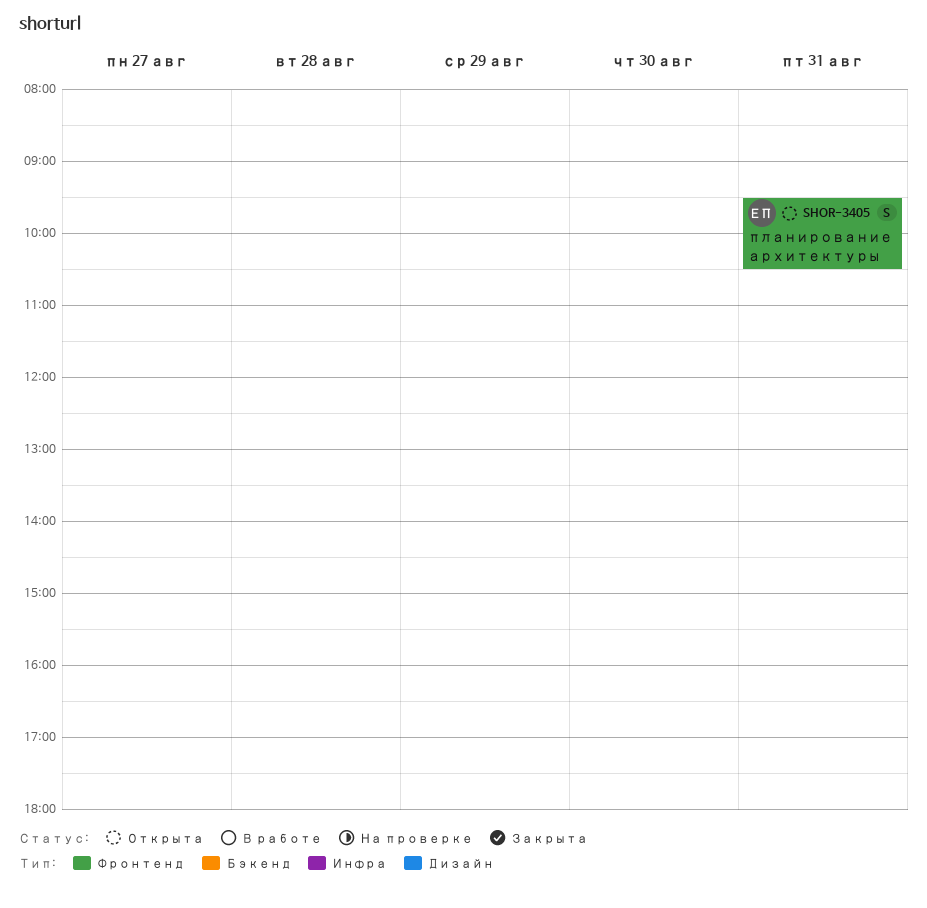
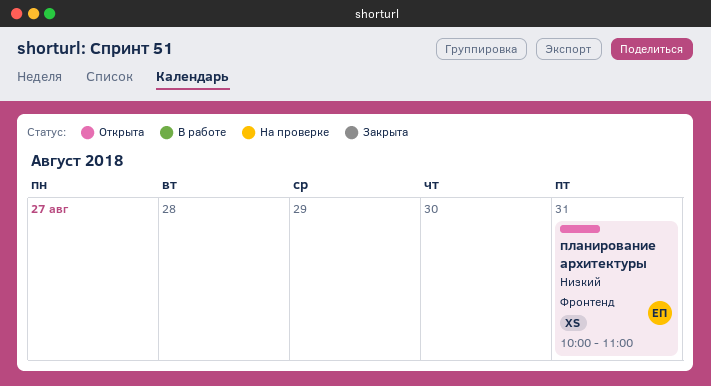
планирование архитектуры, estimate: S -> XS
планирование архитектуры, begins: 09:30 -> 10:00
планирование архитектуры, ends: 10:30 -> 11:00

